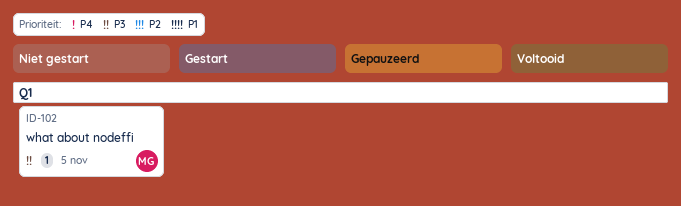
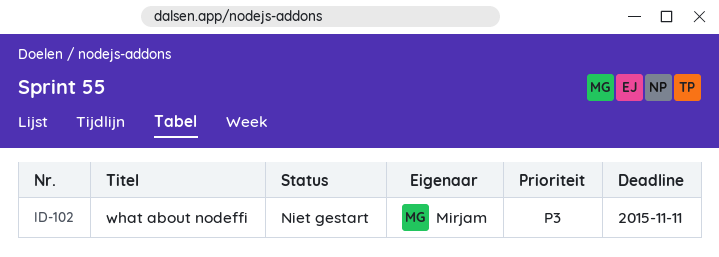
ID-102, due: Nov 5 -> Nov 11

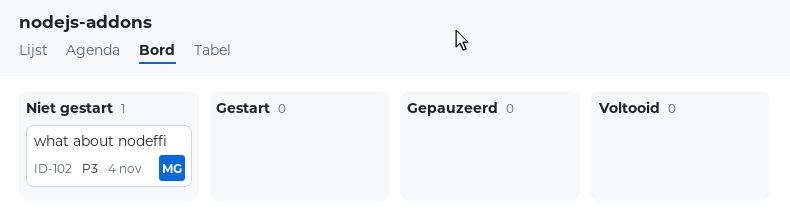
ID-102, due: Nov 11 -> Nov 4

